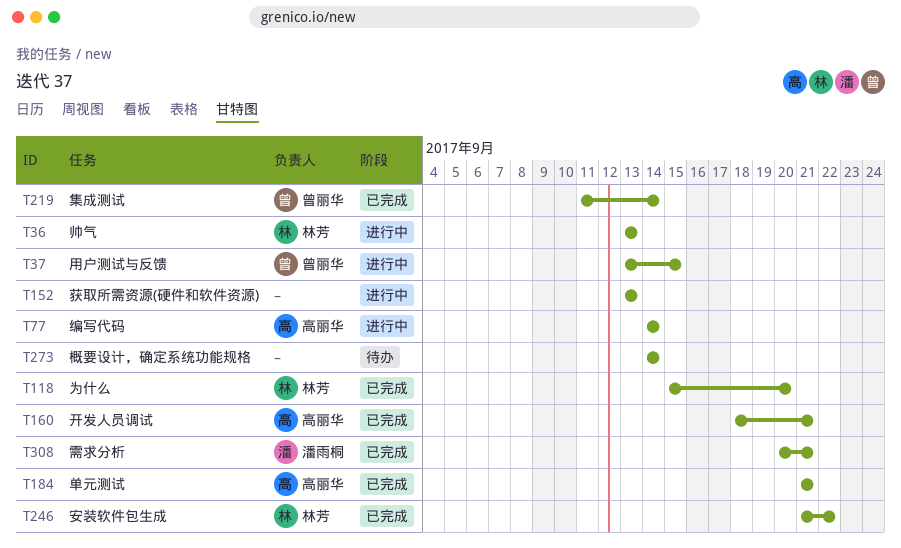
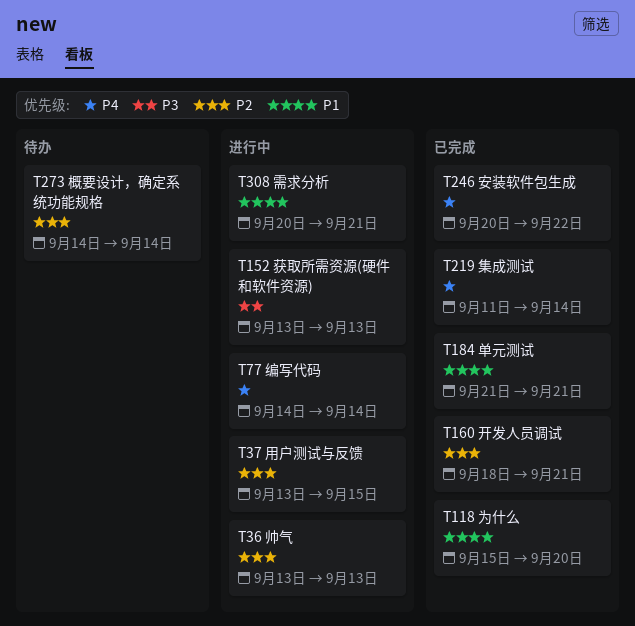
T246, start: Sep 21 -> Sep 20
T308, status: 已完成 -> 进行中

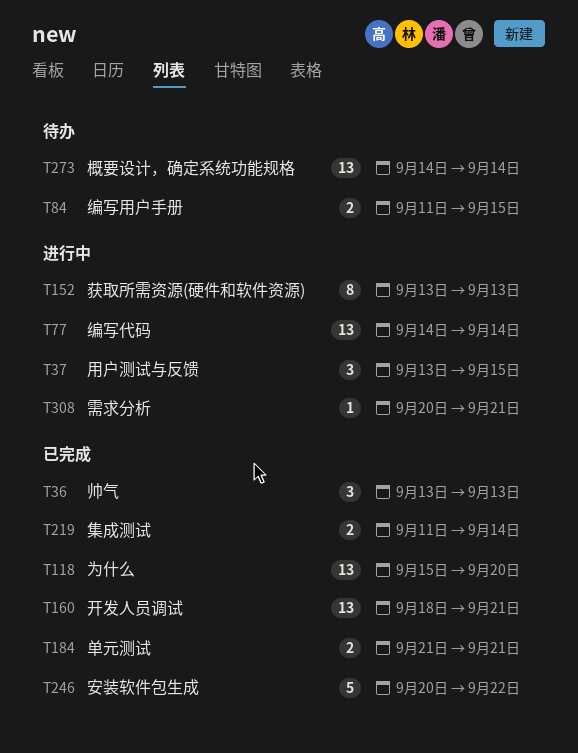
T36, status: 进行中 -> 已完成
T84: none -> present

